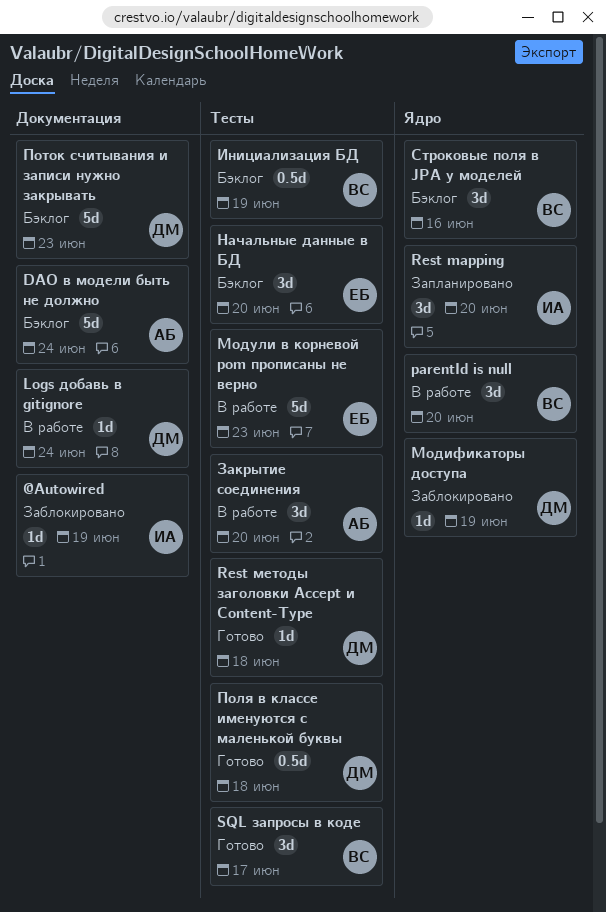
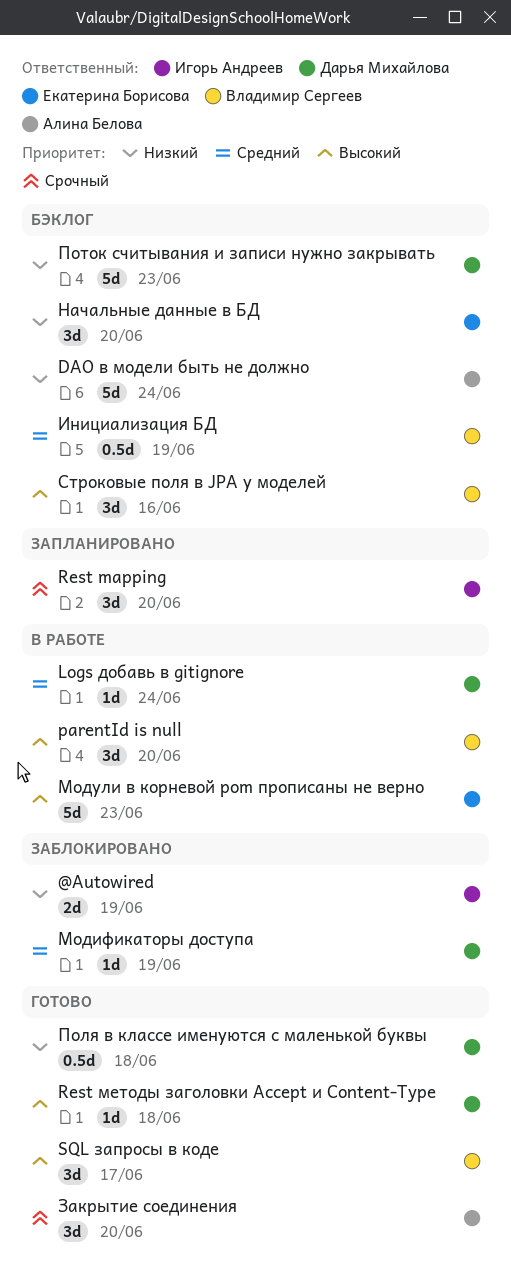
@Autowired, estimate: 1d -> 2d
Закрытие соединения, status: В работе -> Готово

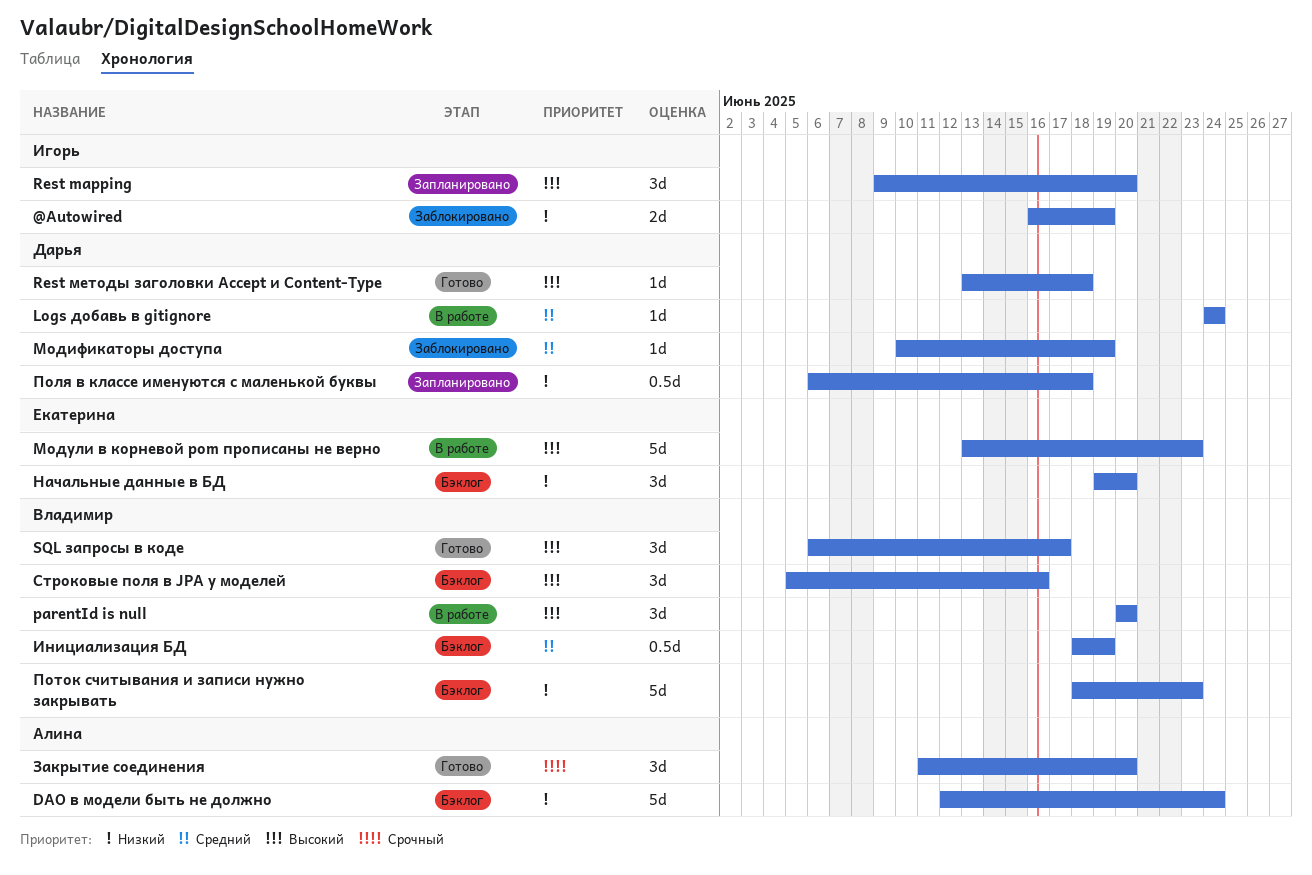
Rest mapping, priority: Срочный -> Высокий
Поля в классе именуются с маленькой буквы, status: Готово -> Запланировано
Поток считывания и записи нужно закрывать, owner: Дарья Михайлова -> Владимир Сергеев

